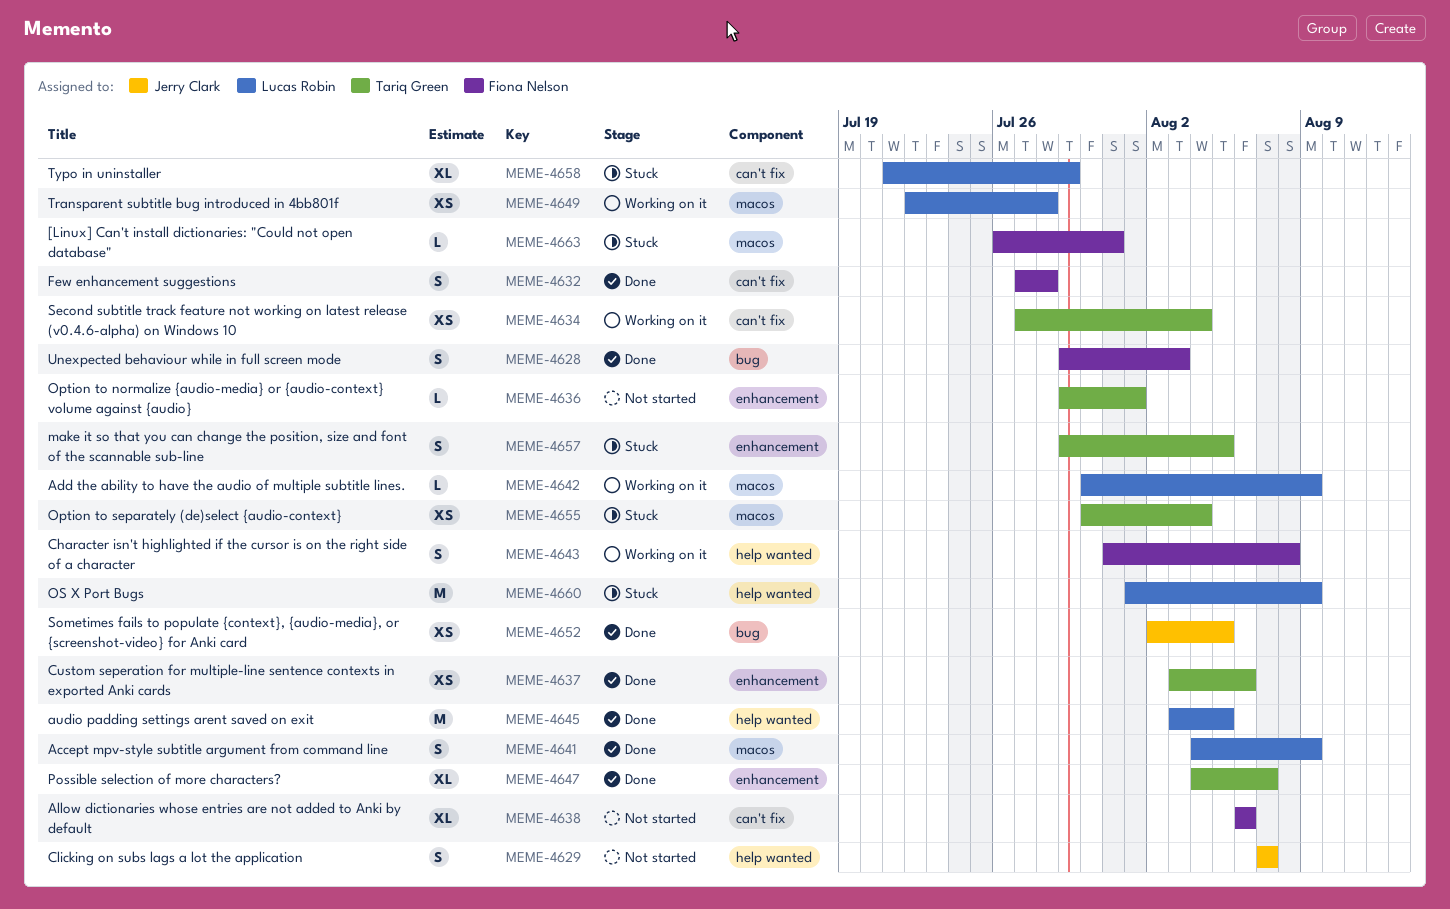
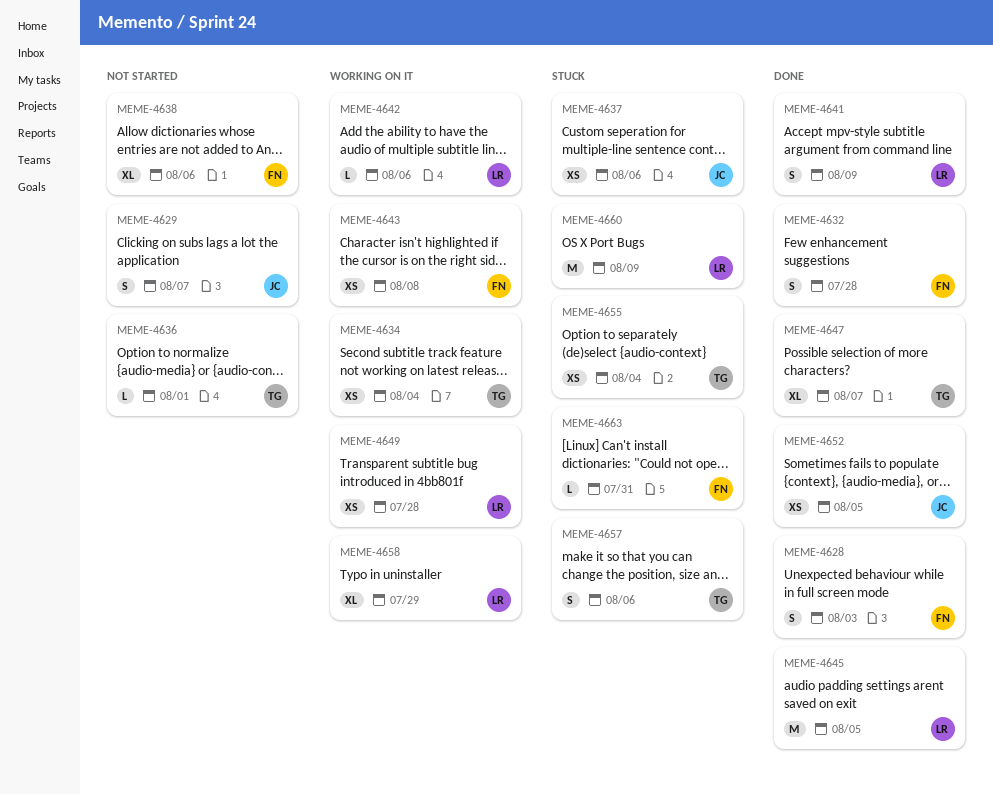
MEME-4637, status: Done -> Stuck
MEME-4637, owner: Tariq Green -> Jerry Clark
MEME-4642, due: Aug 9 -> Aug 6
MEME-4643, estimate: S -> XS
MEME-4657, due: Aug 5 -> Aug 6
MEME-4658, status: Stuck -> Working on it

